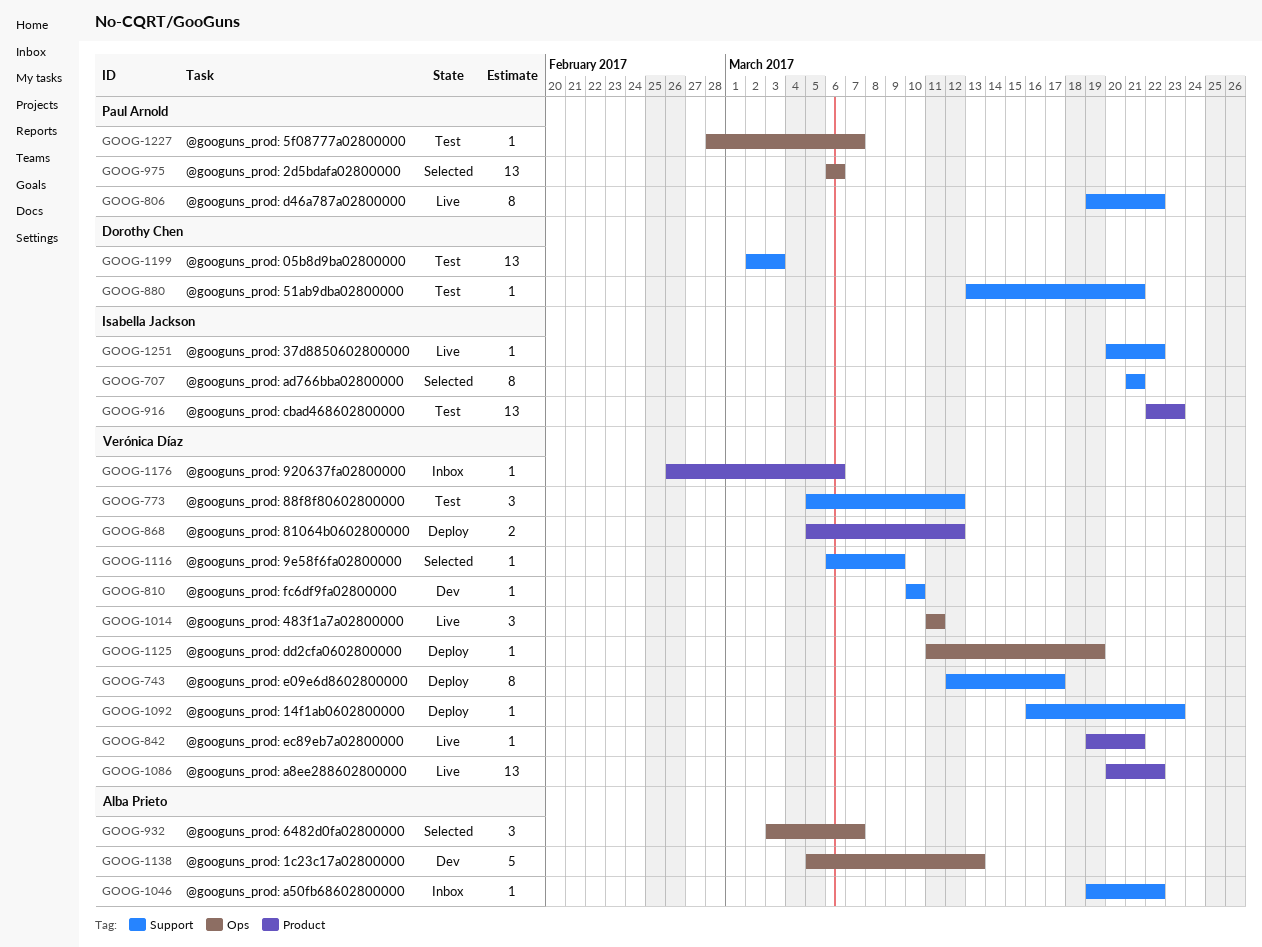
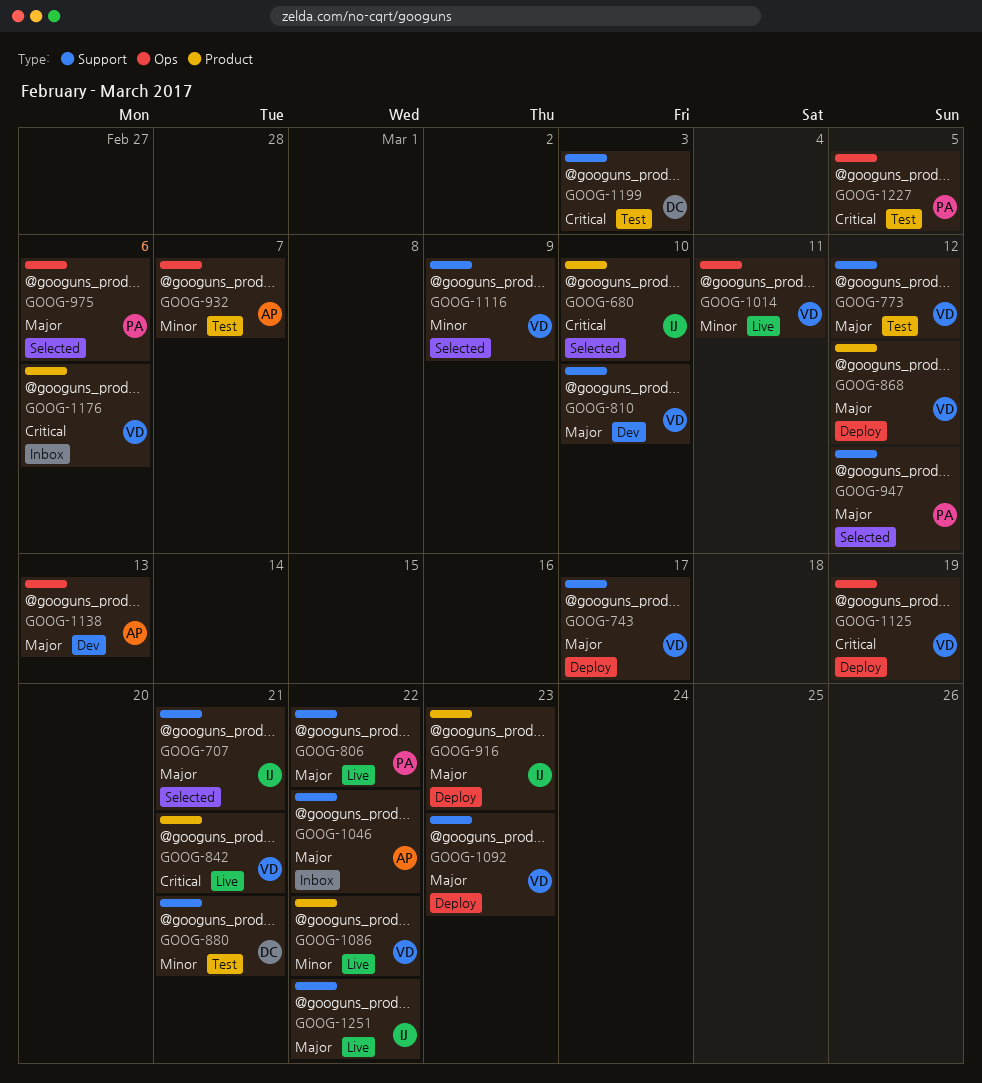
GOOG-680: none -> present
GOOG-916, status: Test -> Deploy
GOOG-932, status: Selected -> Test
GOOG-947: none -> present
GOOG-1227, due: Mar 7 -> Mar 5

